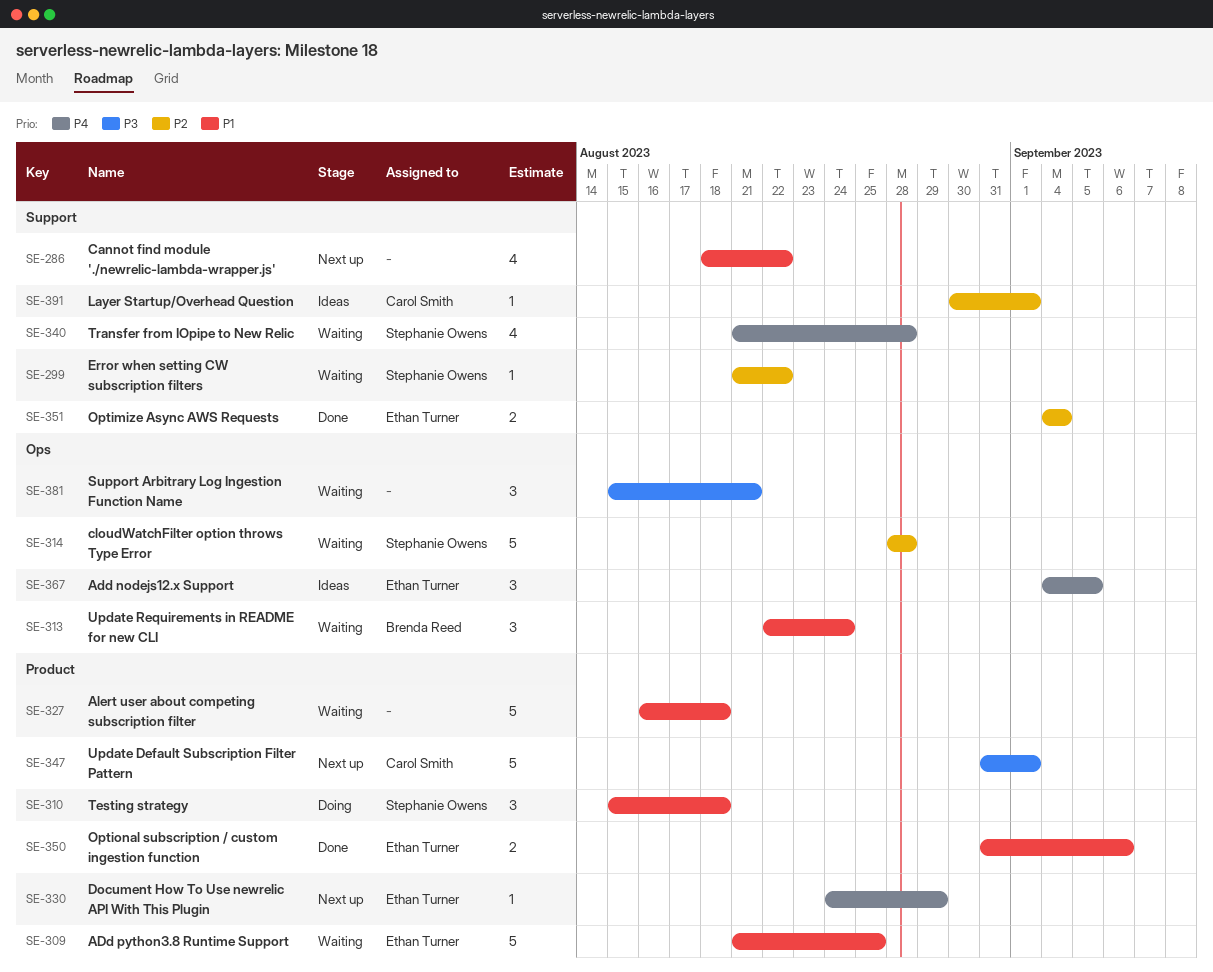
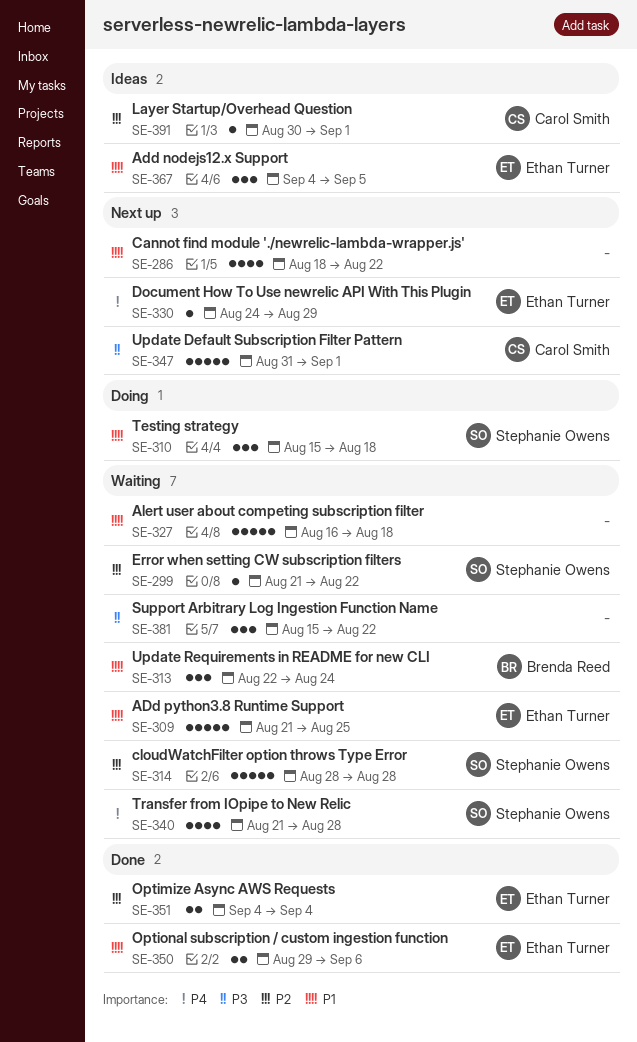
SE-350, start: Aug 31 -> Aug 29
SE-367, priority: P4 -> P1
SE-381, due: Aug 21 -> Aug 22

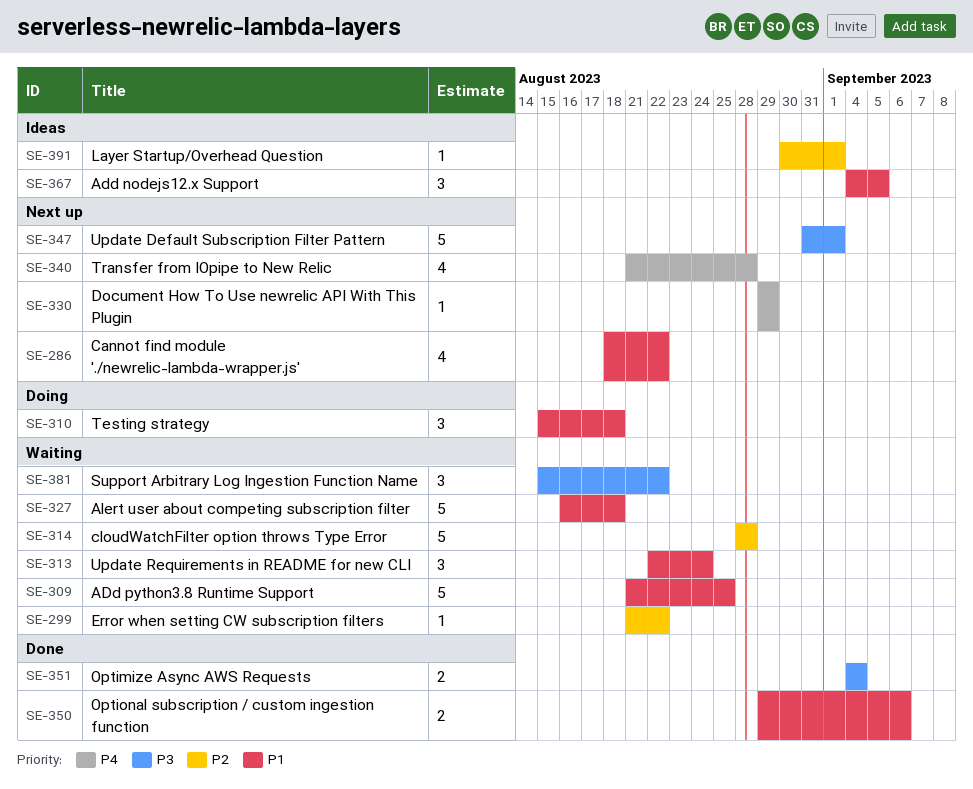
SE-330, start: Aug 24 -> Aug 29
SE-340, status: Waiting -> Next up
SE-351, priority: P2 -> P3

